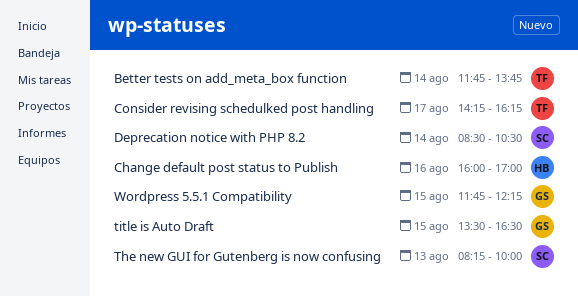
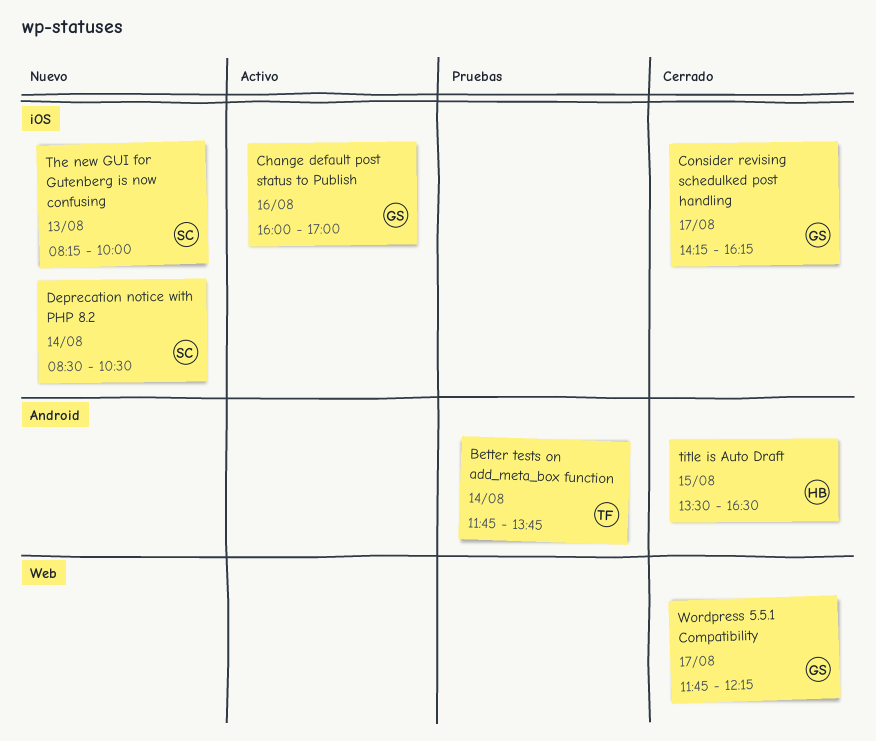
Change default post status to Publish, owner: HB -> GS
Consider revising schedulked post handling, owner: TF -> GS
title is Auto Draft, owner: GS -> HB
Wordpress 5.5.1 Compatibility, day: Aug 15 -> Aug 17

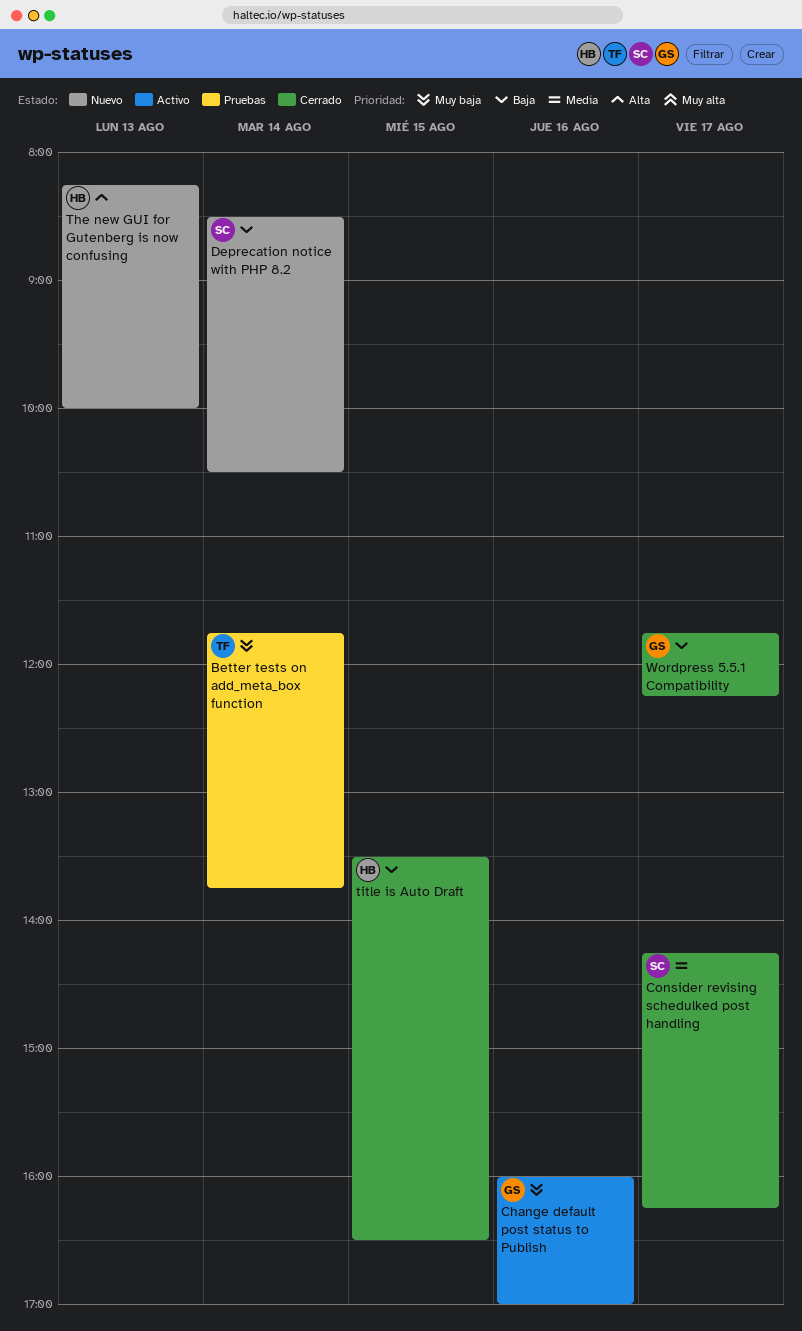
Consider revising schedulked post handling, owner: GS -> SC
The new GUI for Gutenberg is now confusing, owner: SC -> HB

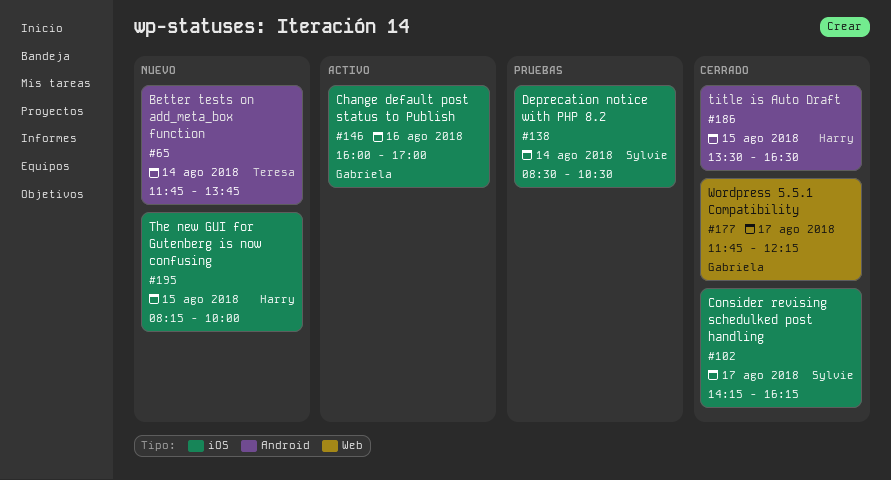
Better tests on add_meta_box function, status: Pruebas -> Nuevo
Deprecation notice with PHP 8.2, status: Nuevo -> Pruebas
The new GUI for Gutenberg is now confusing, day: Aug 13 -> Aug 15

